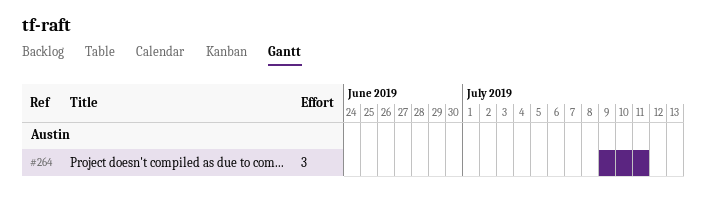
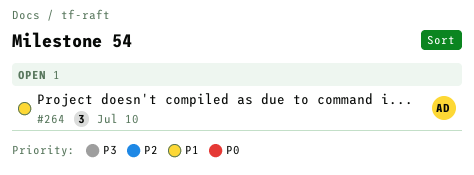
#264, due: Jul 11 -> Jul 10

